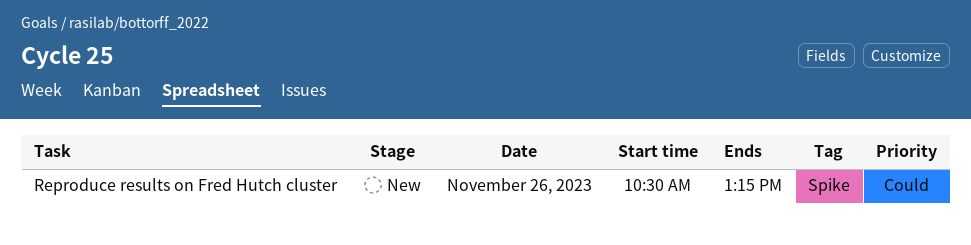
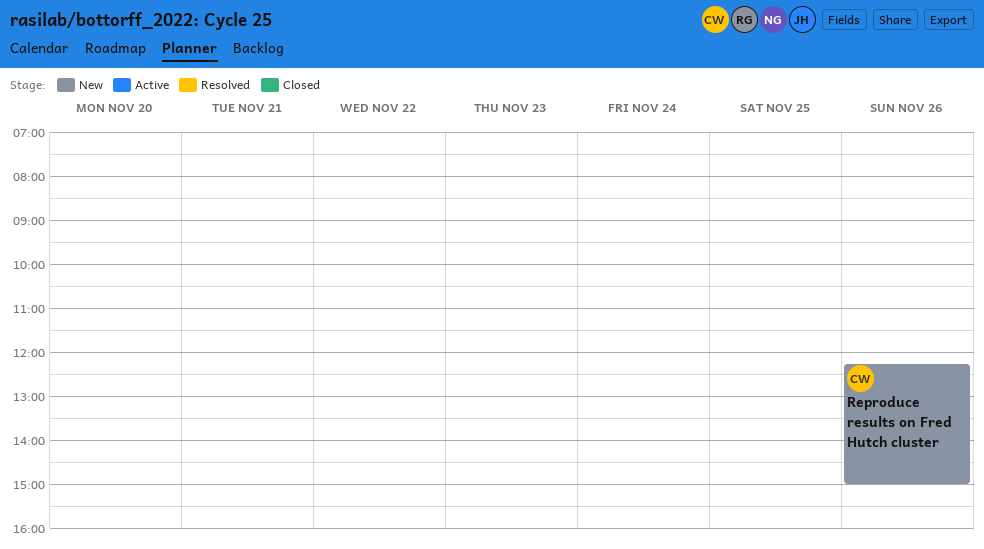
Reproduce results on Fred Hutch cluster, begins: 10:30 -> 12:15
Reproduce results on Fred Hutch cluster, ends: 13:15 -> 15:00

